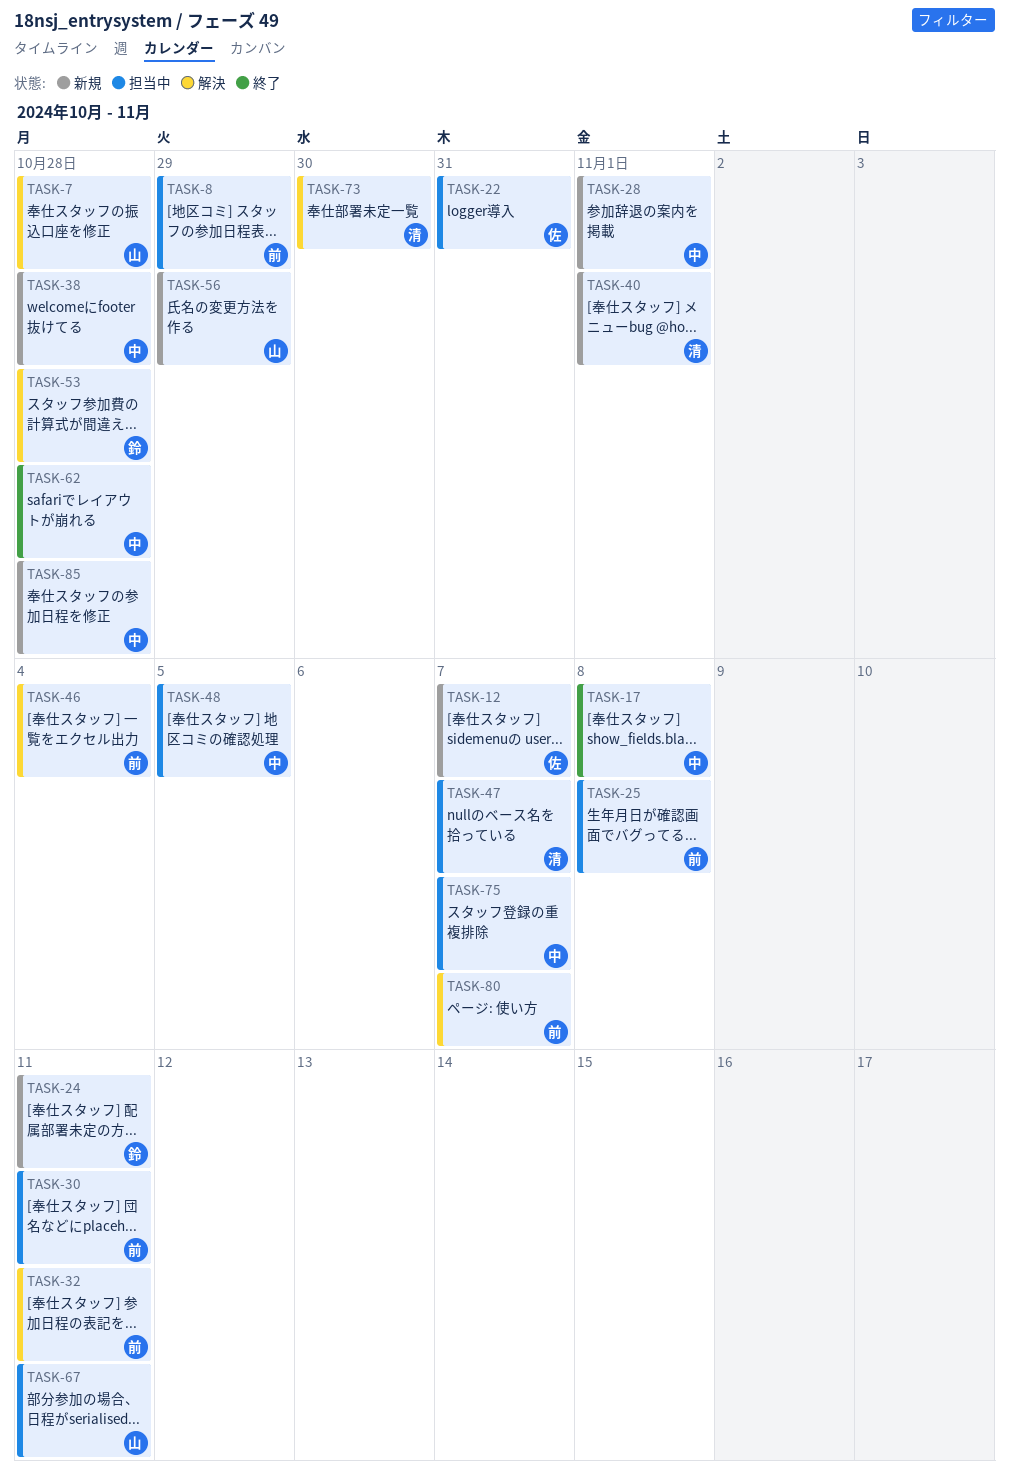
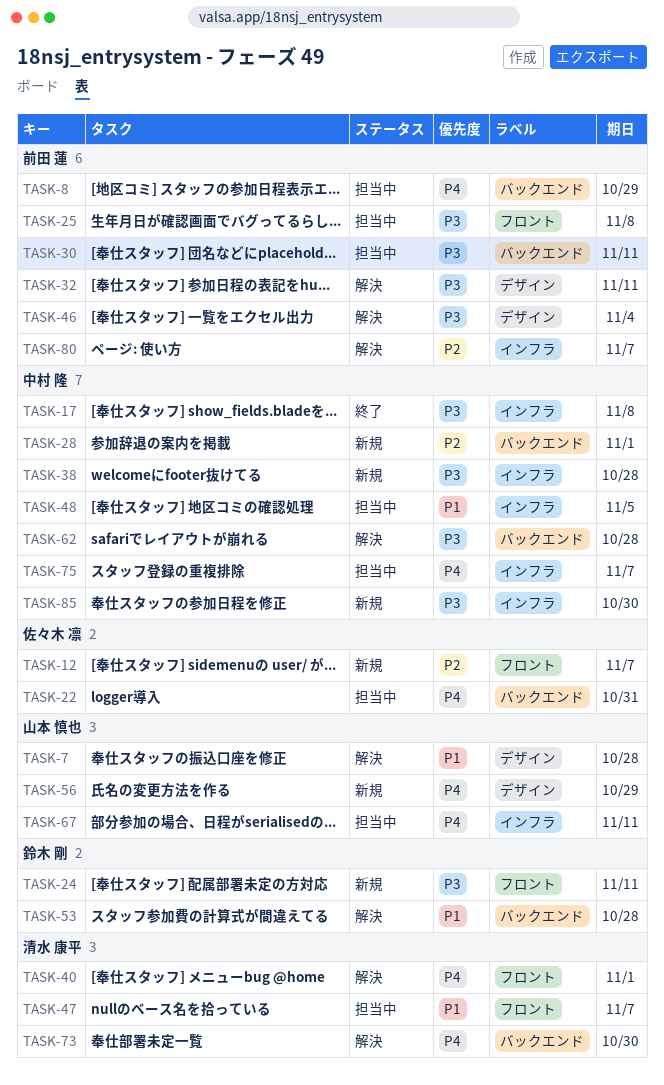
TASK-40, status: 新規 -> 解決
TASK-62, status: 終了 -> 解決
TASK-85, due: Oct 28 -> Oct 30

